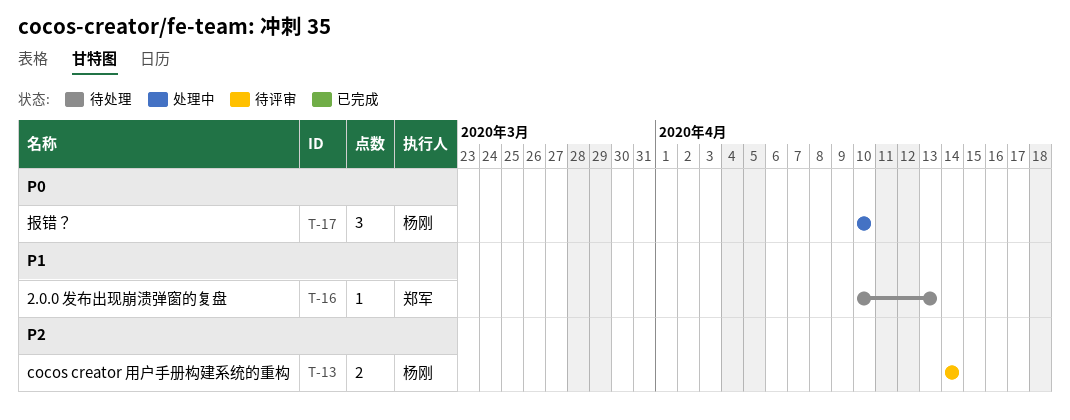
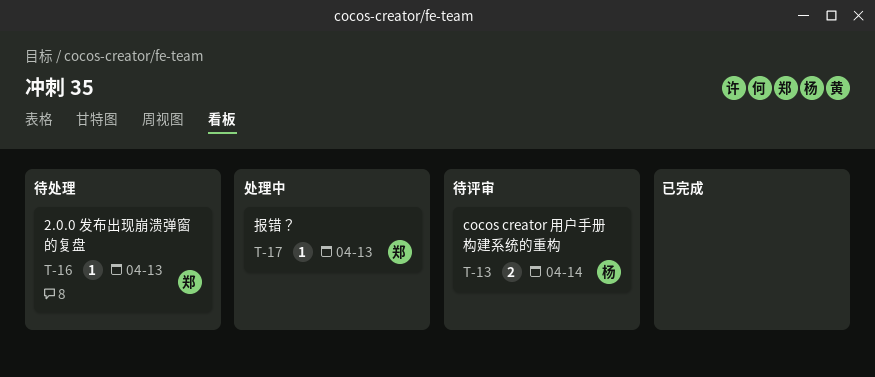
T-17, owner: 杨刚 -> 郑军
T-17, estimate: 3 -> 1
T-17, due: Apr 10 -> Apr 13

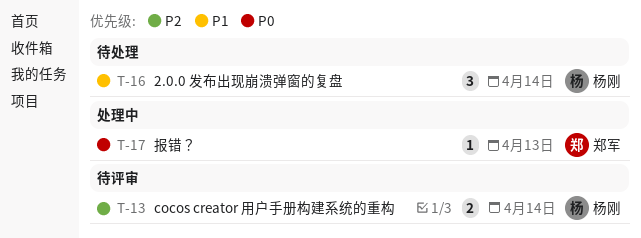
T-16, owner: 郑军 -> 杨刚
T-16, estimate: 1 -> 3
T-16, due: Apr 13 -> Apr 14

